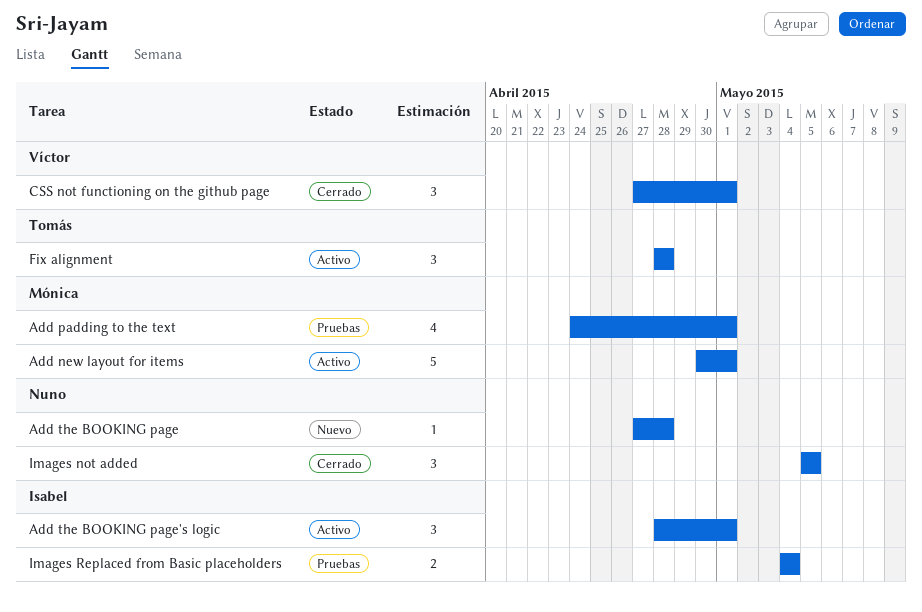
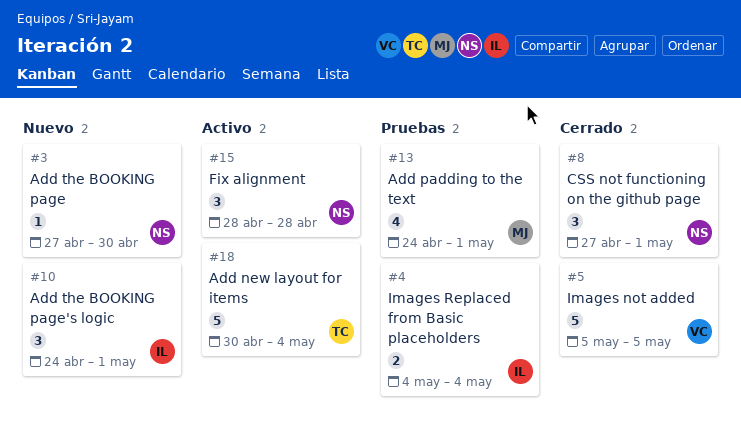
Add new layout for items, owner: Mónica -> Tomás
Add new layout for items, due: May 1 -> May 4
Add the BOOKING page, due: Apr 28 -> Apr 30
Add the BOOKING page's logic, status: Activo -> Nuevo
Add the BOOKING page's logic, start: Apr 28 -> Apr 24
CSS not functioning on the github page, owner: Víctor -> Nuno
Fix alignment, owner: Tomás -> Nuno
Images not added, owner: Nuno -> Víctor
Images not added, estimate: 3 -> 5

